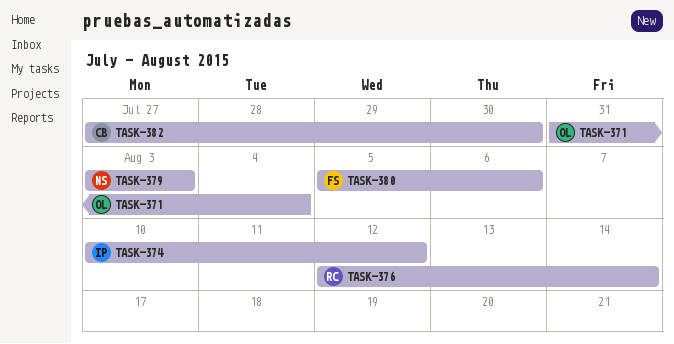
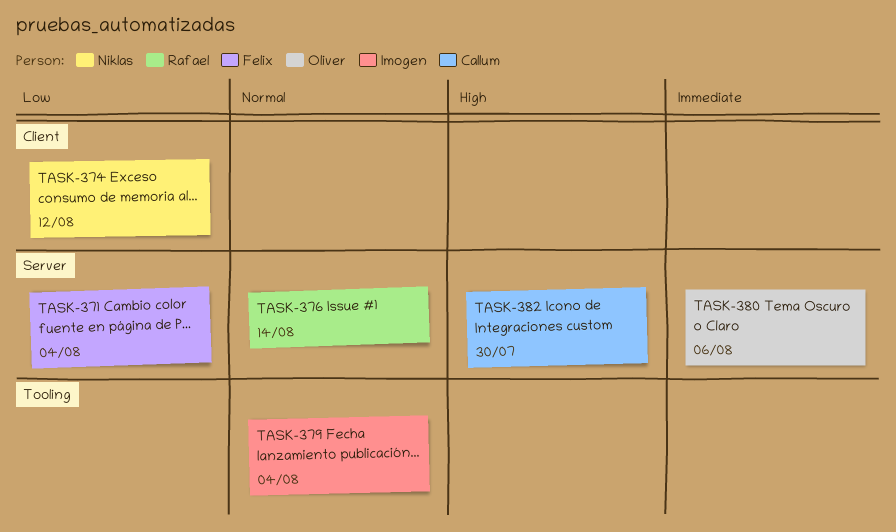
TASK-371, owner: Oliver -> Felix
TASK-374, owner: Imogen -> Niklas
TASK-379, owner: Niklas -> Imogen
TASK-379, due: Aug 3 -> Aug 4
TASK-380, owner: Felix -> Oliver

